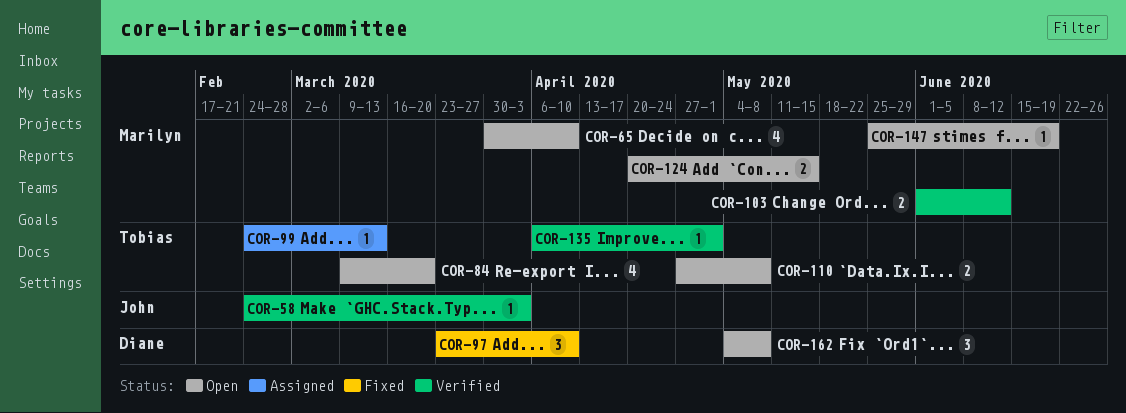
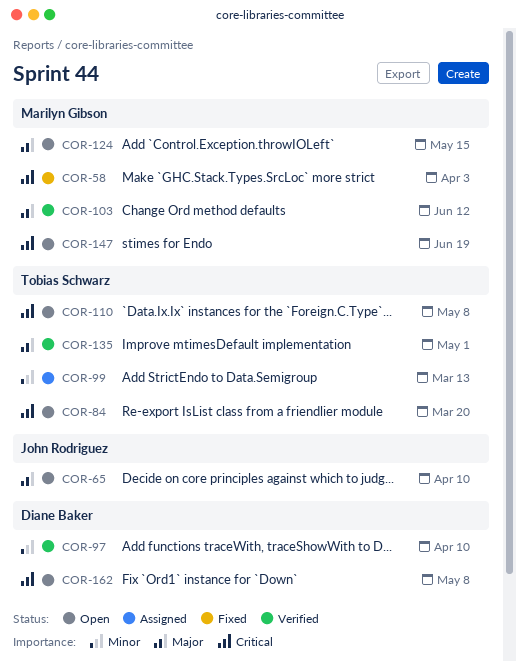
COR-58, status: Verified -> Fixed
COR-58, owner: John Rodriguez -> Marilyn Gibson
COR-65, owner: Marilyn Gibson -> John Rodriguez
COR-97, status: Fixed -> Verified

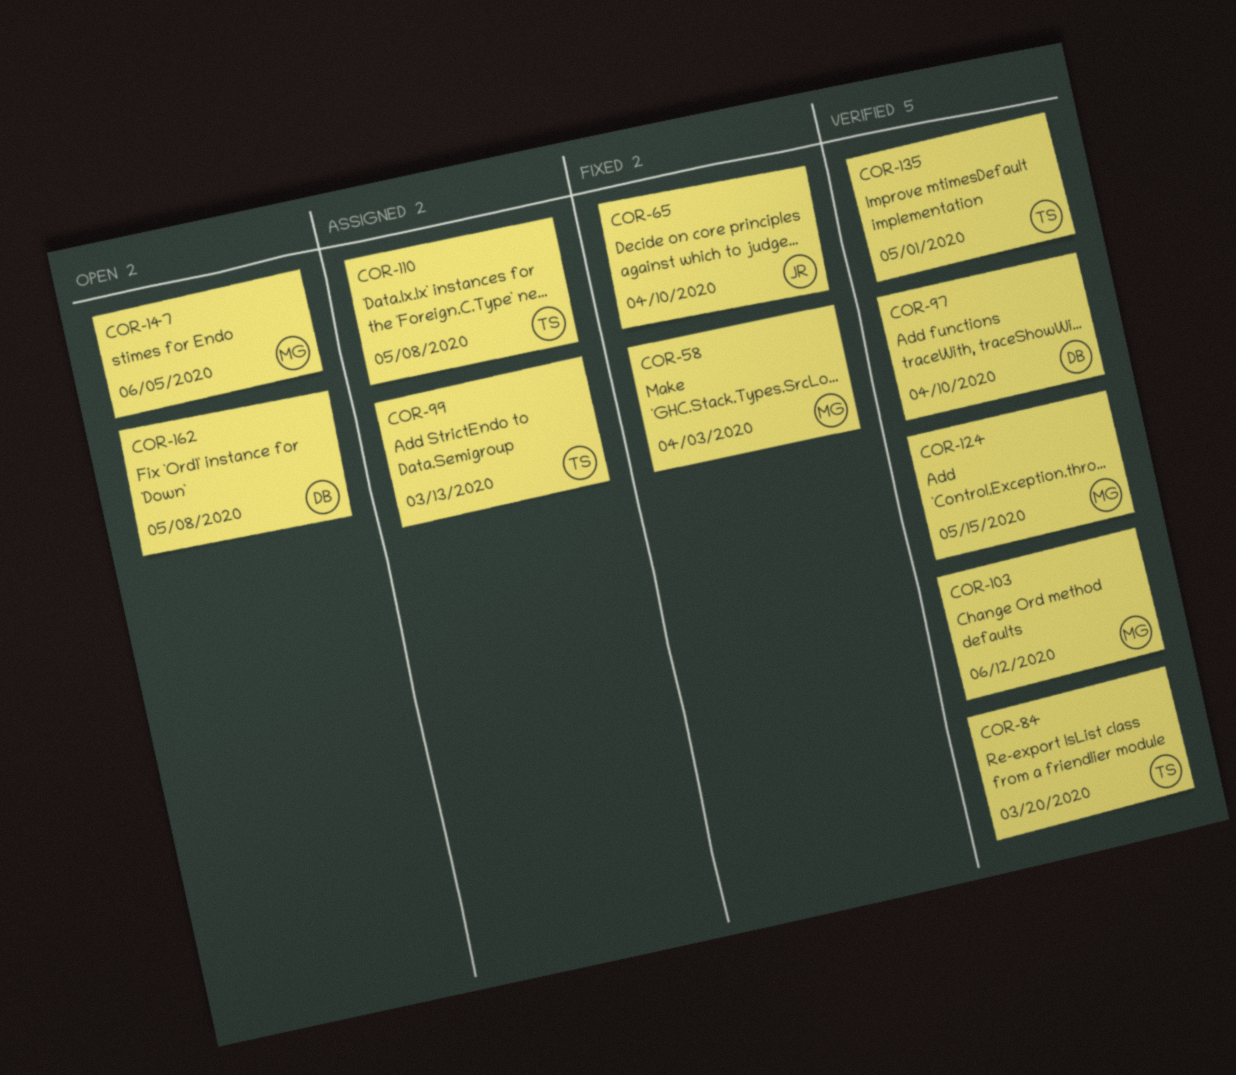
COR-65, status: Open -> Fixed
COR-84, status: Open -> Verified
COR-110, status: Open -> Assigned
COR-124, status: Open -> Verified
COR-147, due: Jun 19 -> Jun 5

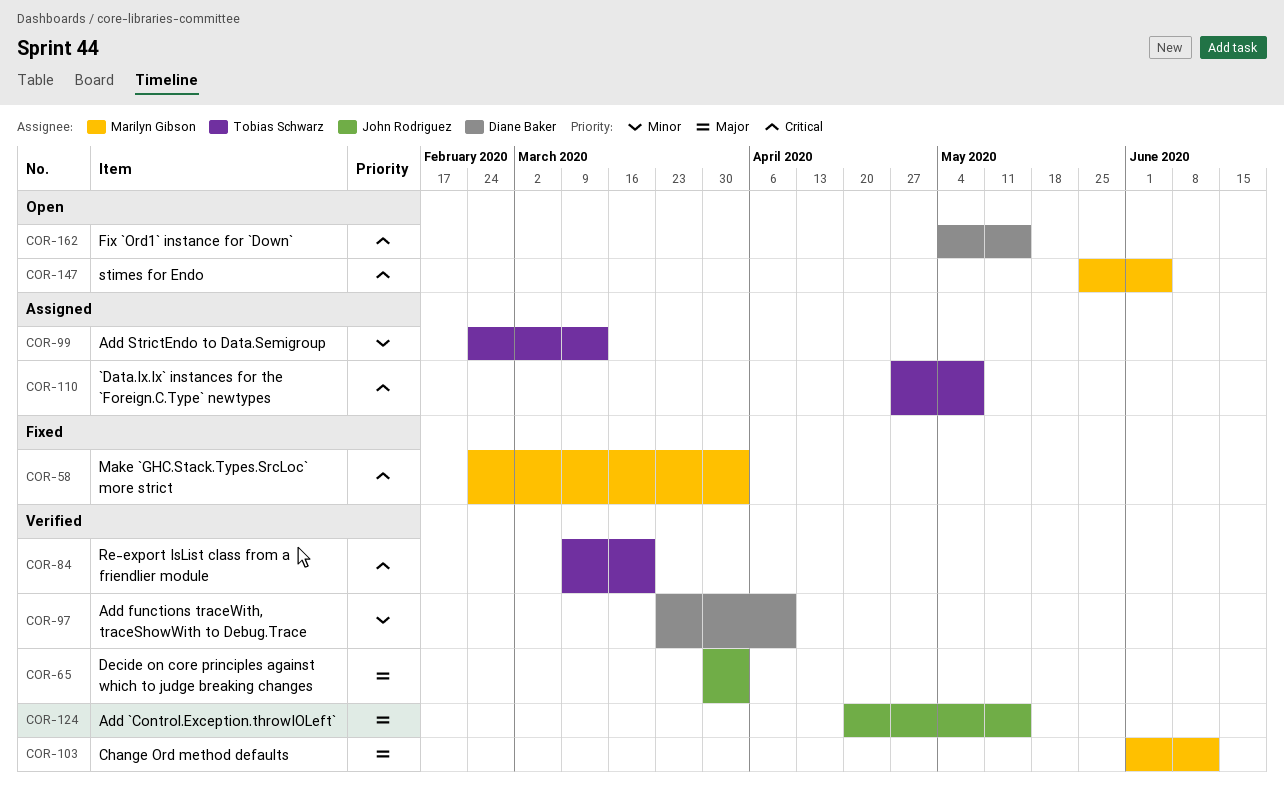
COR-65, status: Fixed -> Verified
COR-65, due: Apr 10 -> Apr 3
COR-124, owner: Marilyn Gibson -> John Rodriguez
COR-135: present -> none
COR-162, due: May 8 -> May 15

